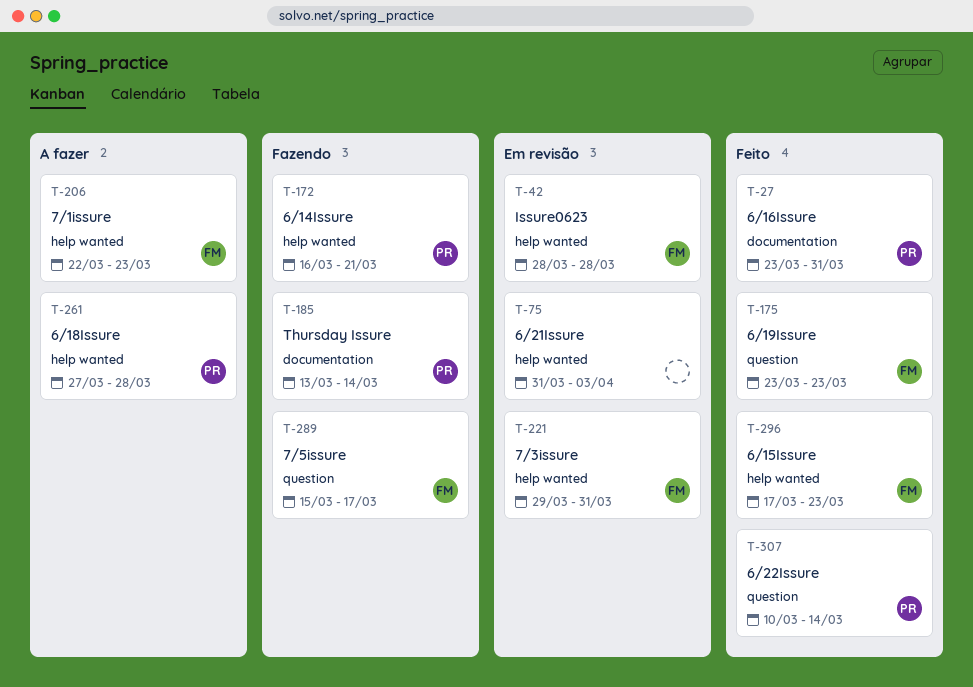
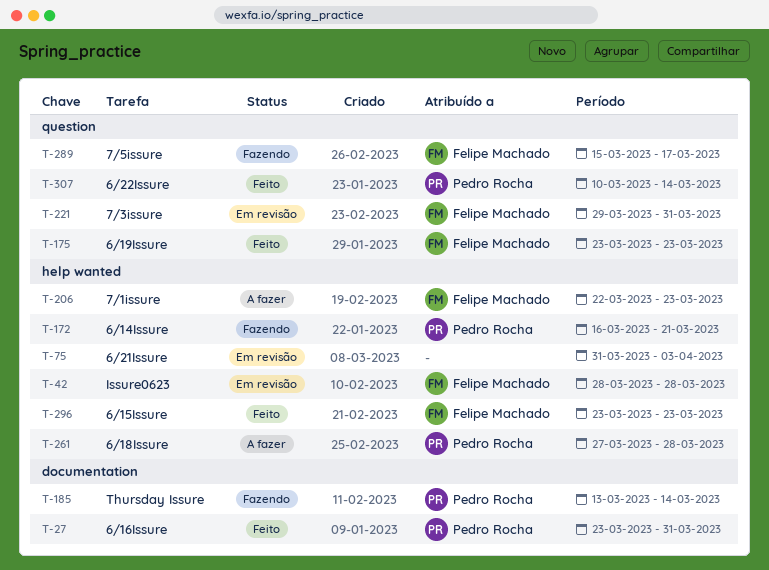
T-221, label: help wanted -> question
T-296, start: Mar 17 -> Mar 23

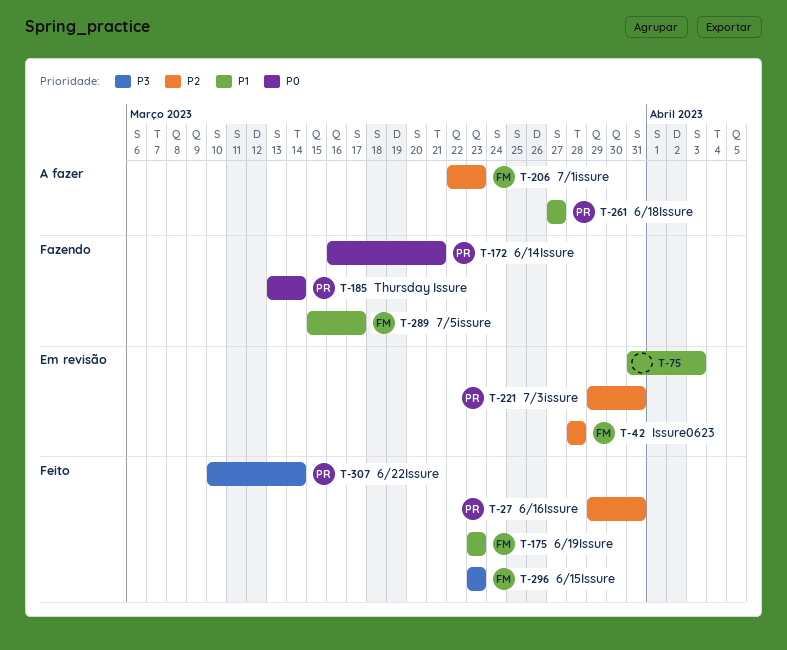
T-27, start: Mar 23 -> Mar 29
T-221, owner: Felipe Machado -> Pedro Rocha
T-261, due: Mar 28 -> Mar 27

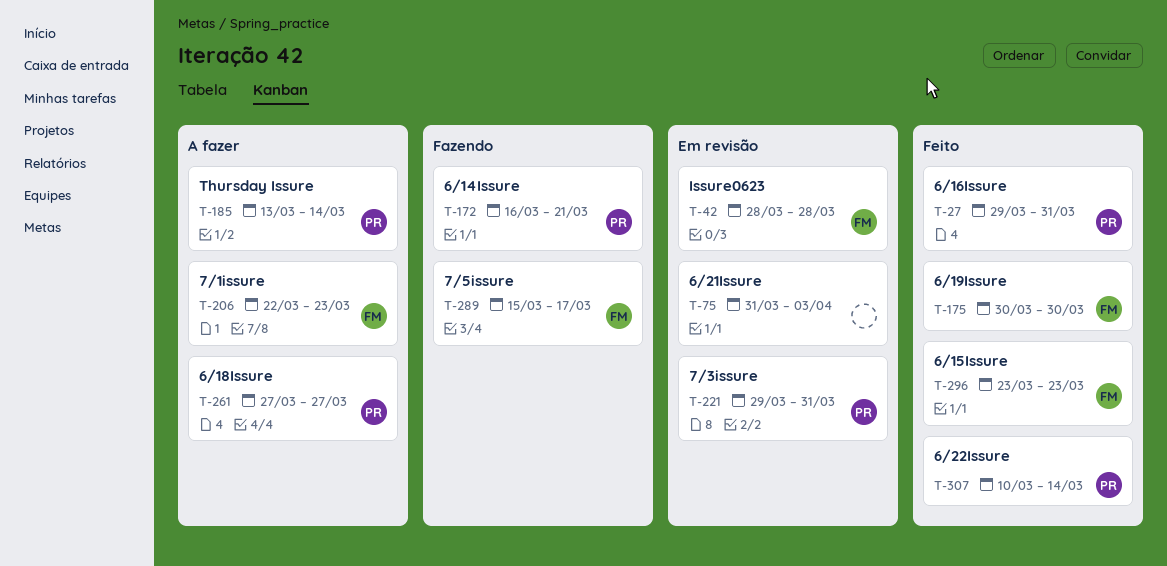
T-175, start: Mar 23 -> Mar 30
T-175, due: Mar 23 -> Mar 30
T-185, status: Fazendo -> A fazer

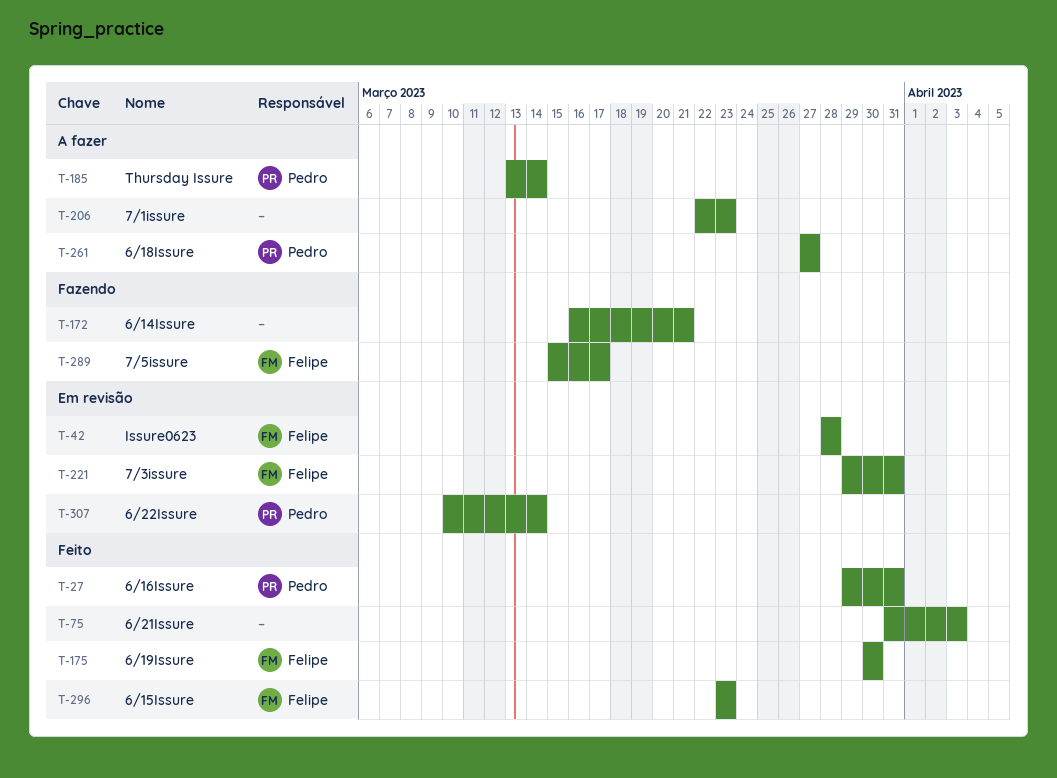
T-75, status: Em revisão -> Feito
T-172, owner: Pedro -> none
T-206, owner: Felipe -> none
T-221, owner: Pedro -> Felipe
T-307, status: Feito -> Em revisão

